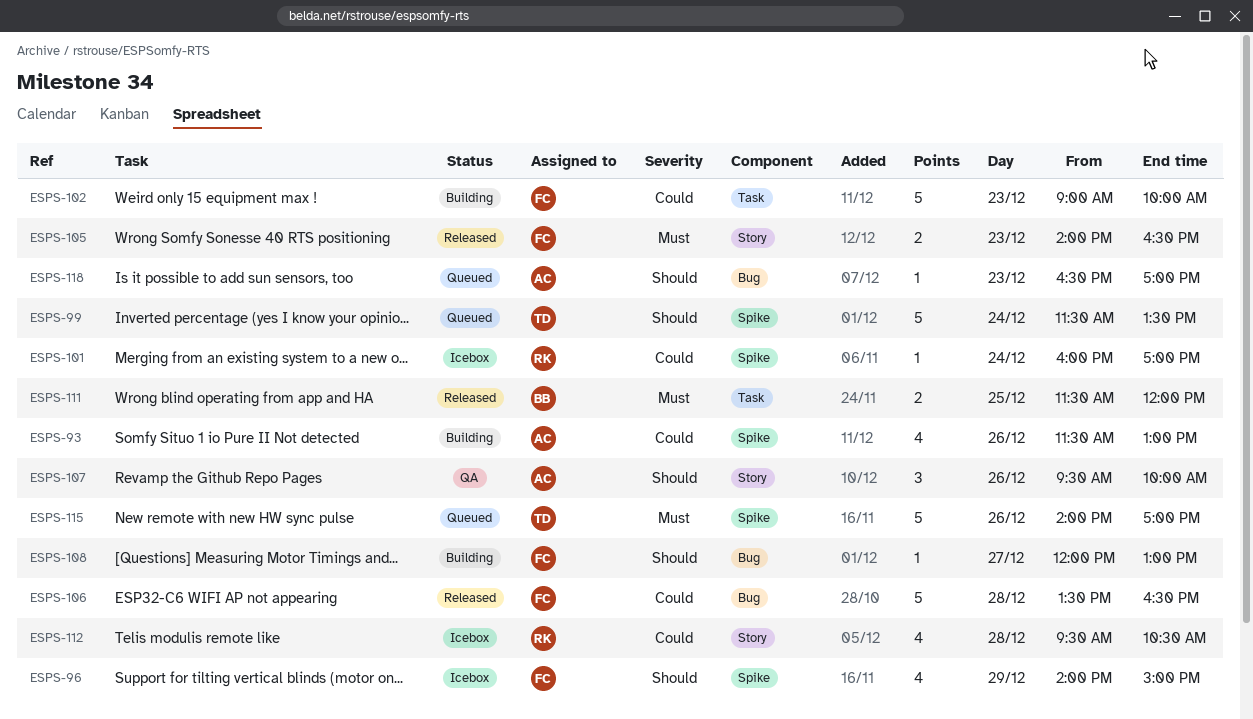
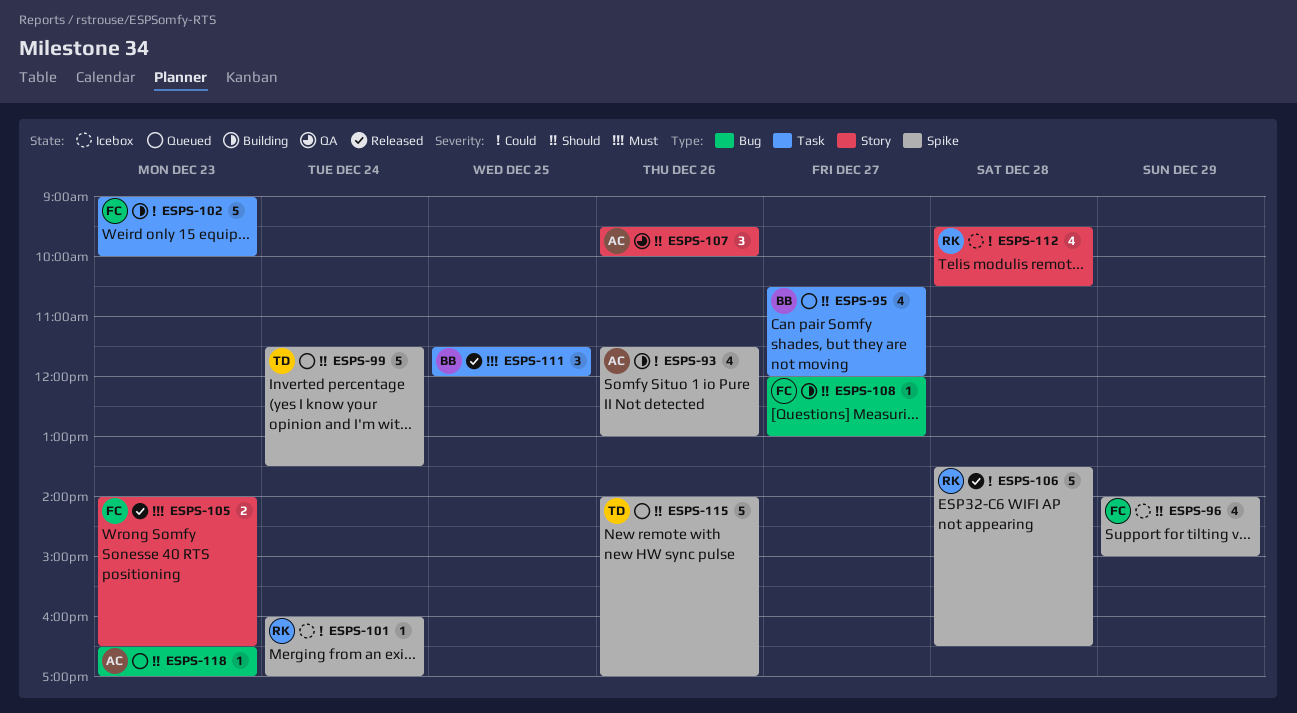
ESPS-95: none -> present
ESPS-106, owner: FC -> RK
ESPS-106, label: Bug -> Spike
ESPS-111, estimate: 2 -> 3
ESPS-115, priority: Must -> Should

